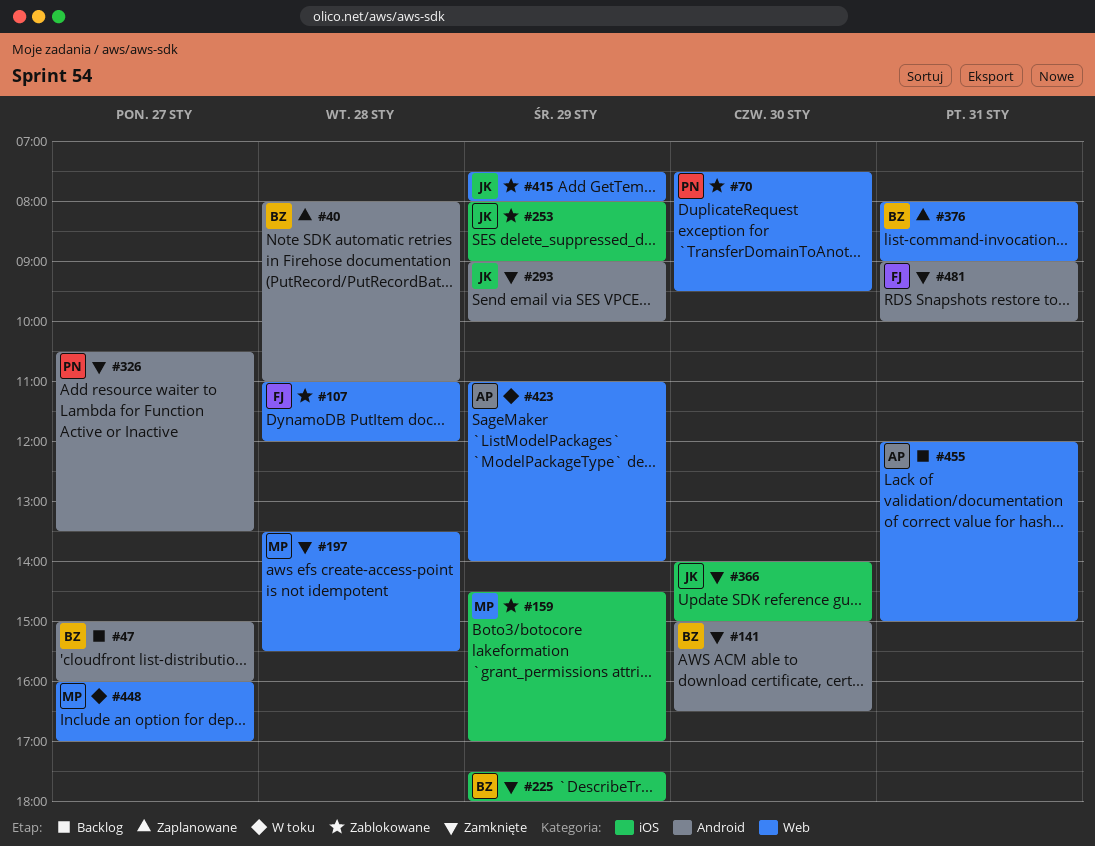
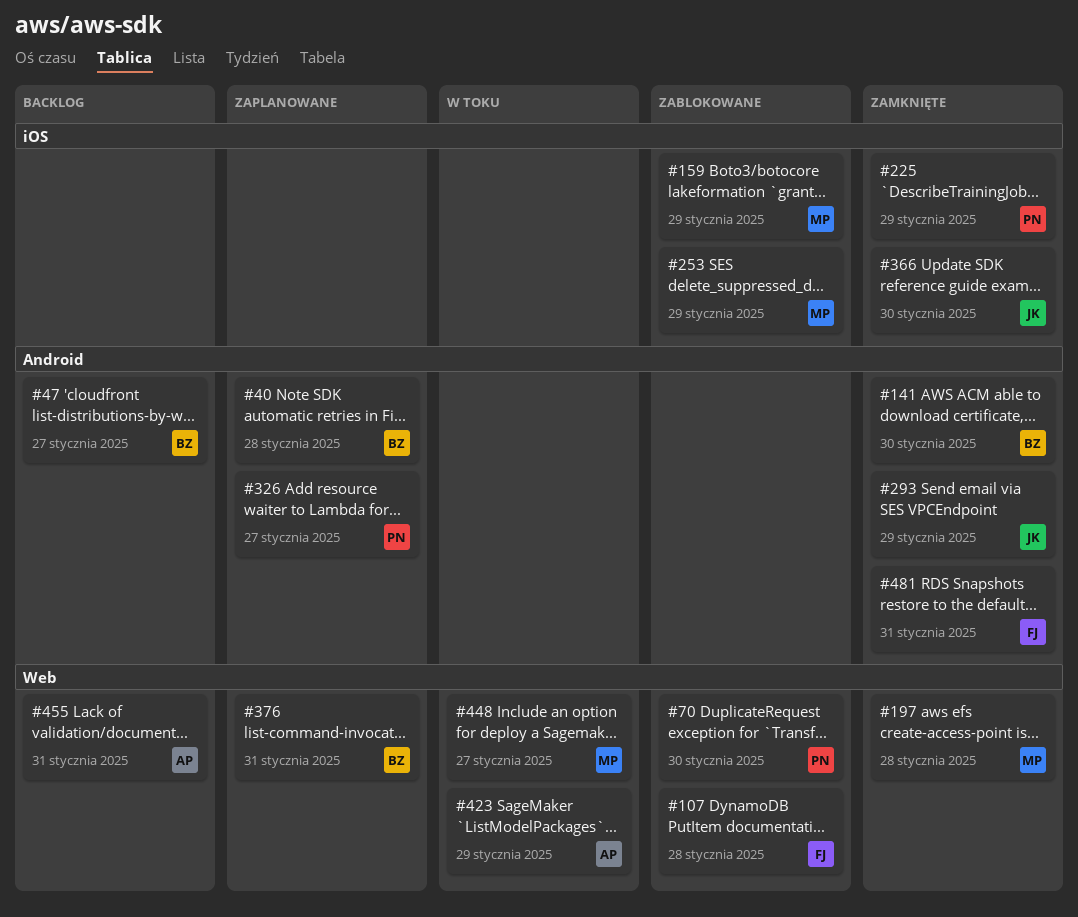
#225, owner: BZ -> PN
#253, owner: JK -> MP
#326, status: Zamknięte -> Zaplanowane
#415: present -> none

